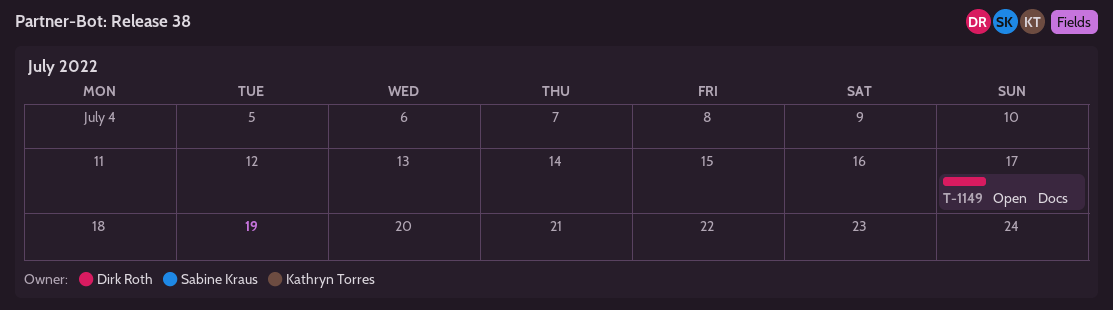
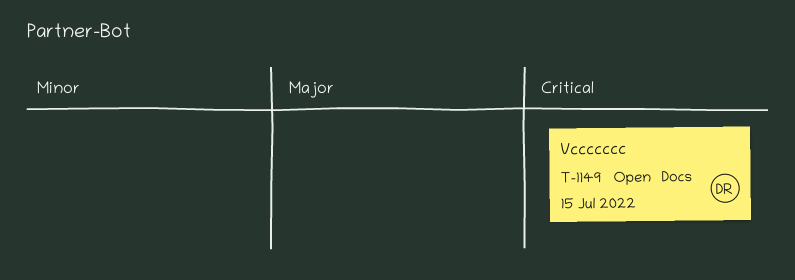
T-1149, due: Jul 17 -> Jul 15

